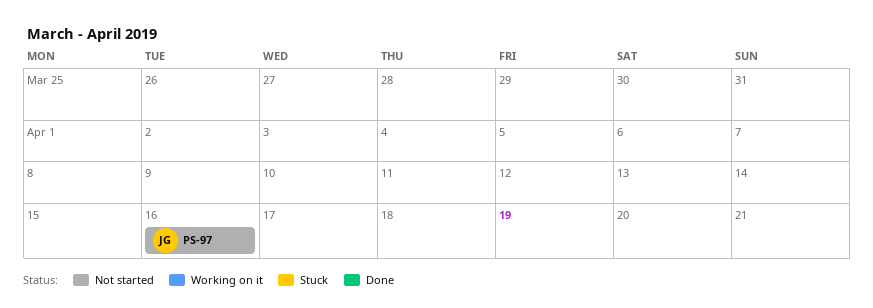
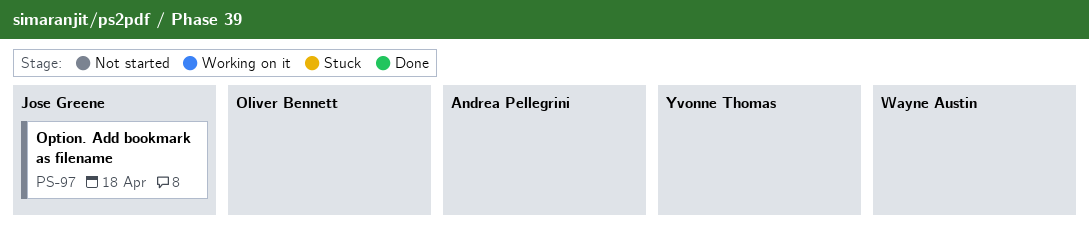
PS-97, due: Apr 16 -> Apr 18

